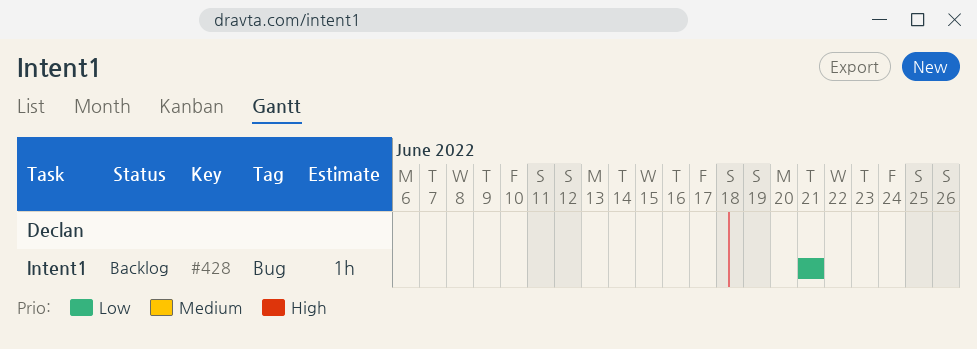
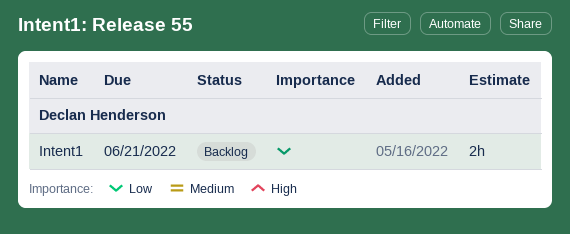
Intent1, estimate: 1h -> 2h

